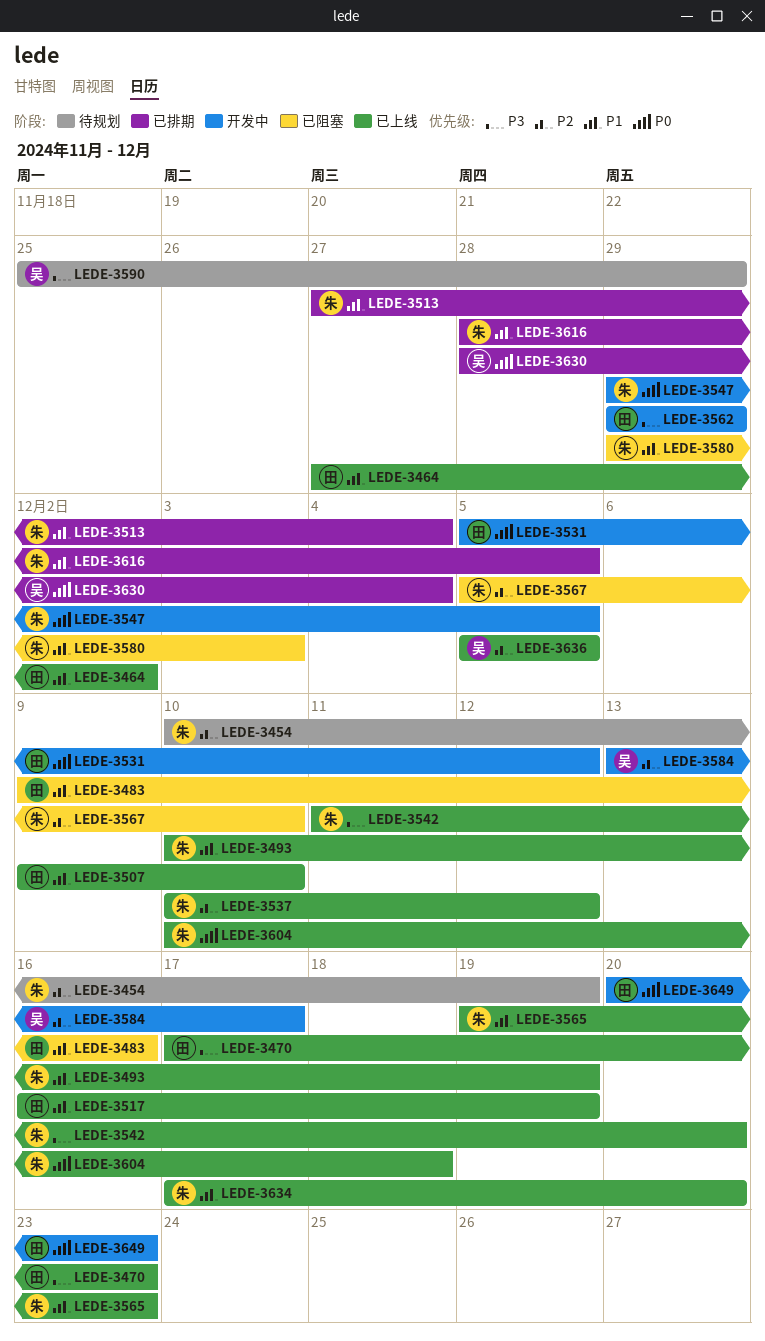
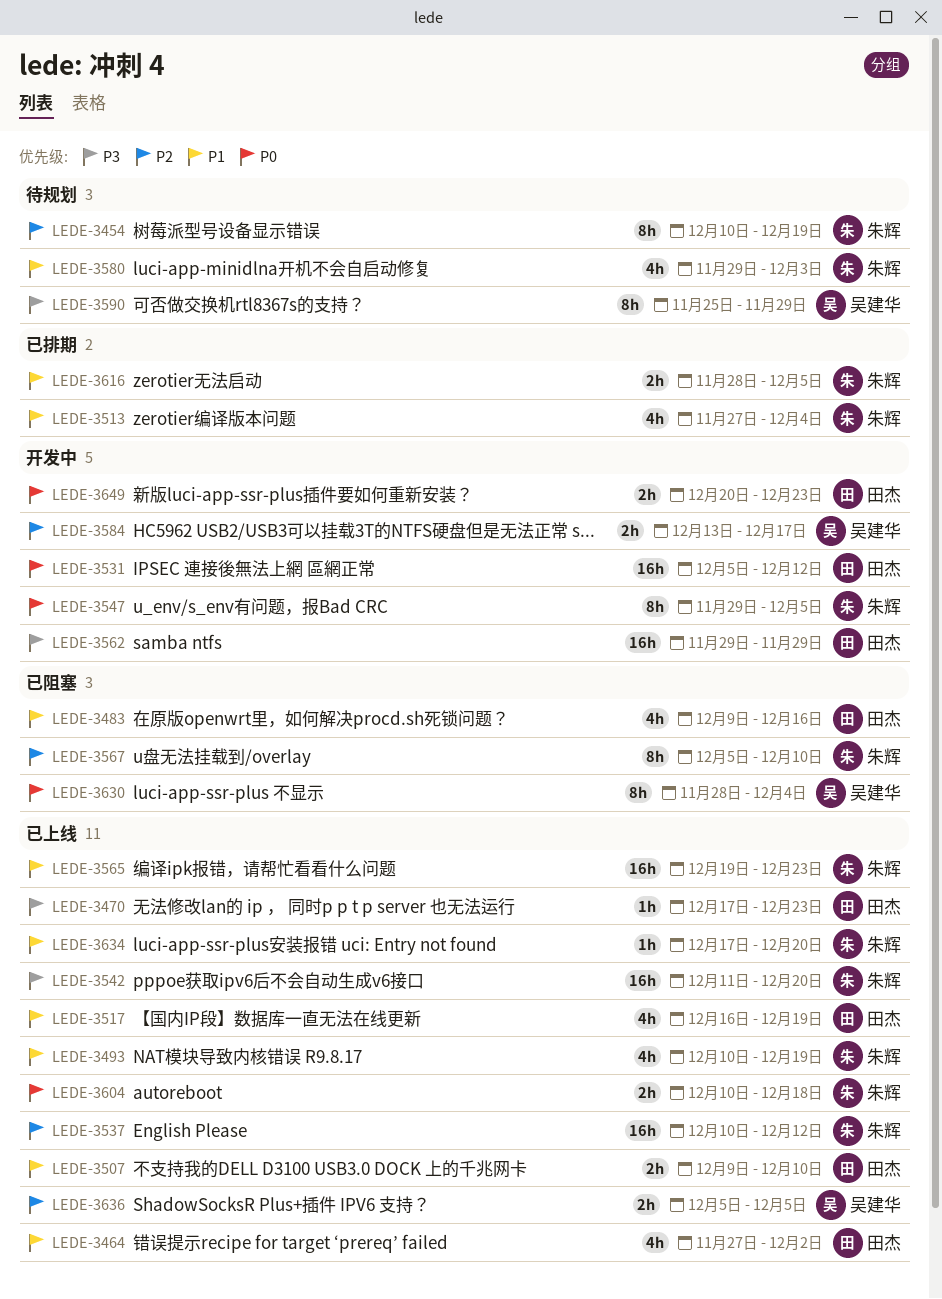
LEDE-3580, status: 已阻塞 -> 待规划
LEDE-3630, status: 已排期 -> 已阻塞

